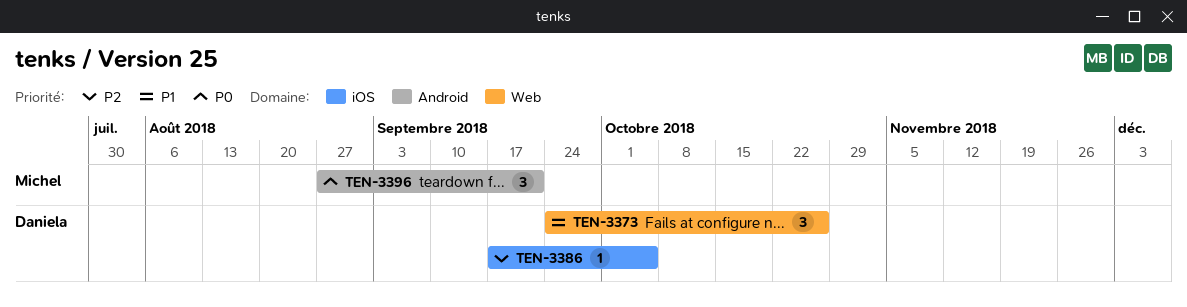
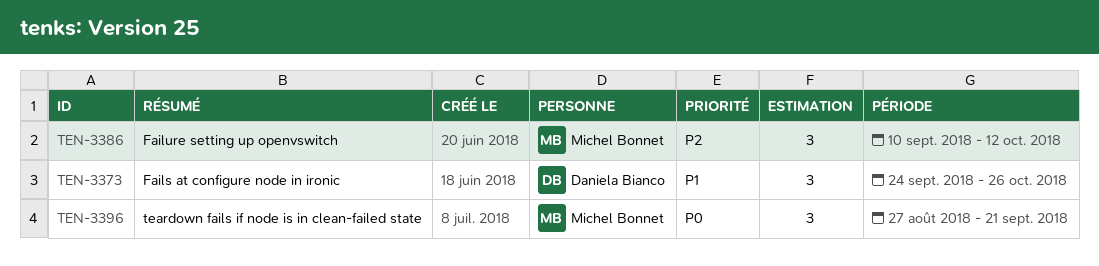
TEN-3386, owner: Daniela Bianco -> Michel Bonnet
TEN-3386, estimate: 1 -> 3
TEN-3386, start: Sep 17 -> Sep 10
TEN-3386, due: Oct 5 -> Oct 12

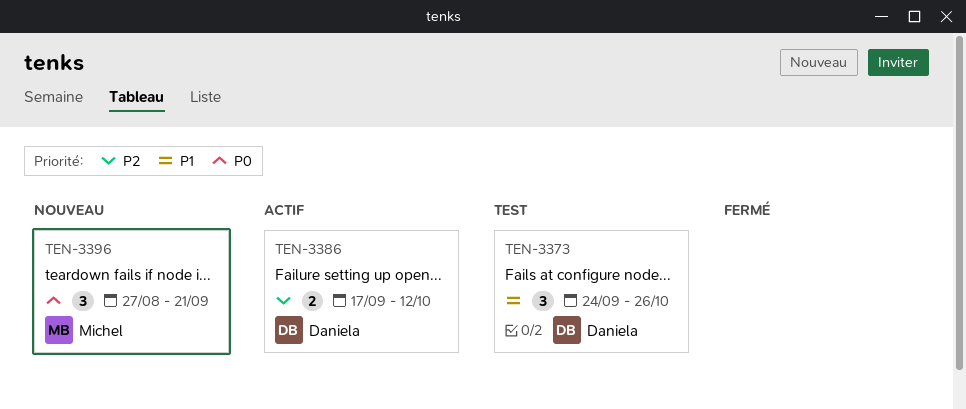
TEN-3386, owner: Michel Bonnet -> Daniela Bianco
TEN-3386, estimate: 3 -> 2
TEN-3386, start: Sep 10 -> Sep 17

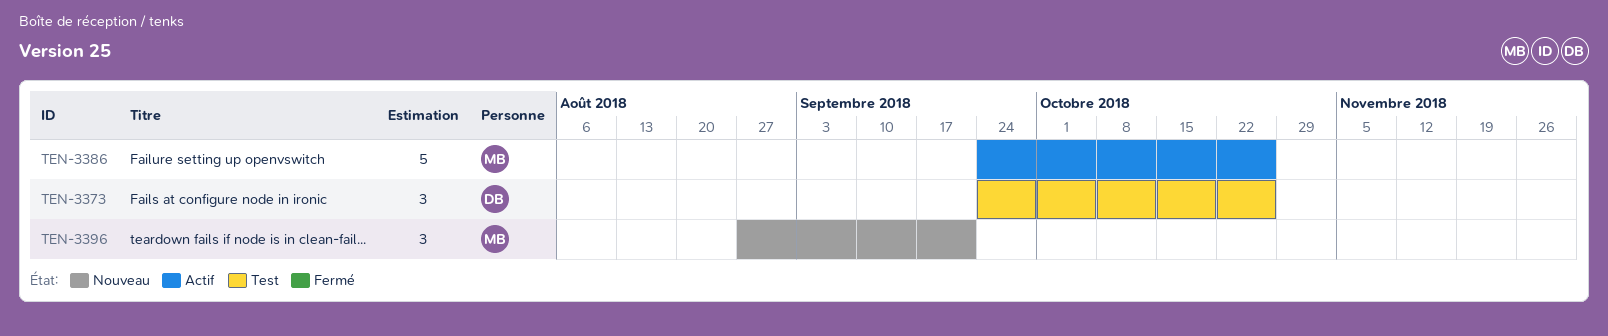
TEN-3386, owner: Daniela -> Michel
TEN-3386, estimate: 2 -> 5
TEN-3386, start: Sep 17 -> Sep 24
TEN-3386, due: Oct 12 -> Oct 26

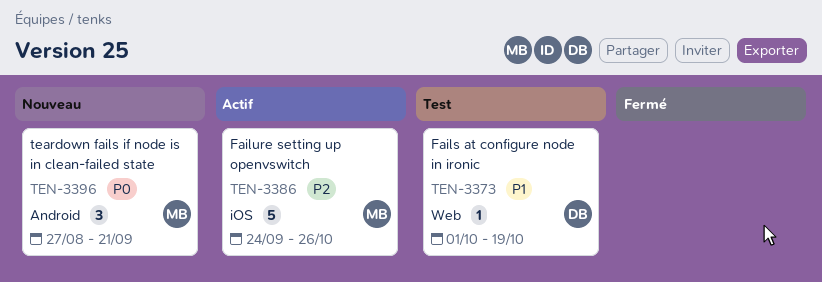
TEN-3373, estimate: 3 -> 1
TEN-3373, start: Sep 24 -> Oct 1
TEN-3373, due: Oct 26 -> Oct 19

